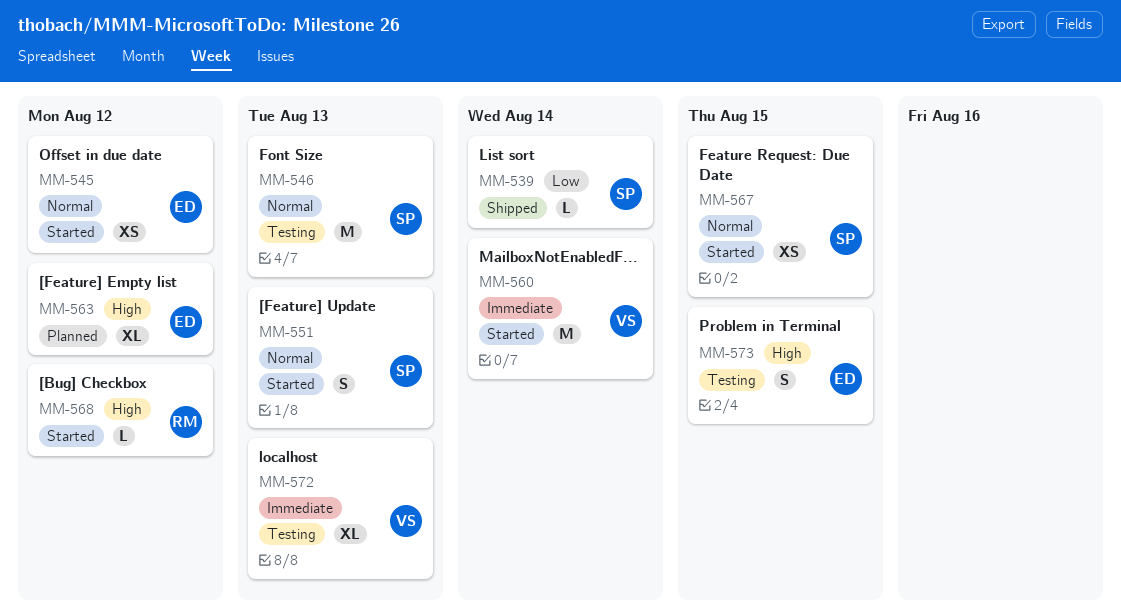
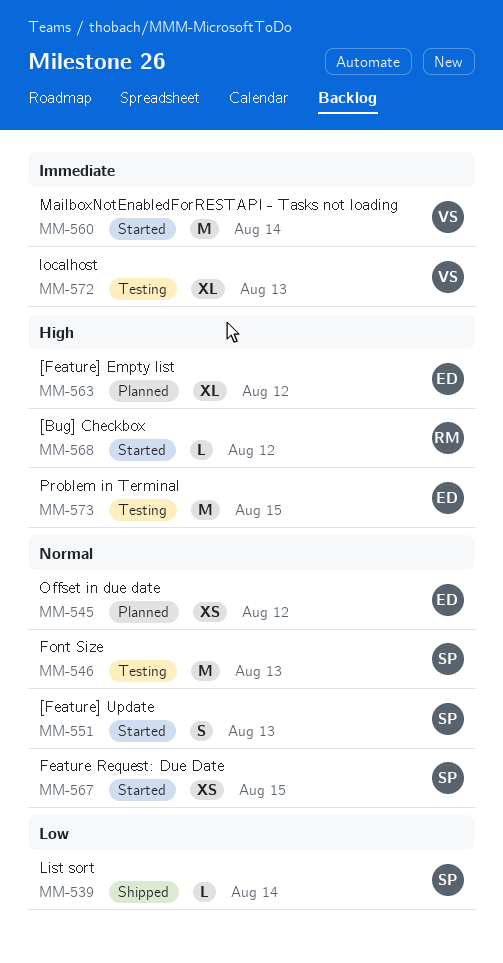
MM-545, status: Started -> Planned
MM-573, estimate: S -> M

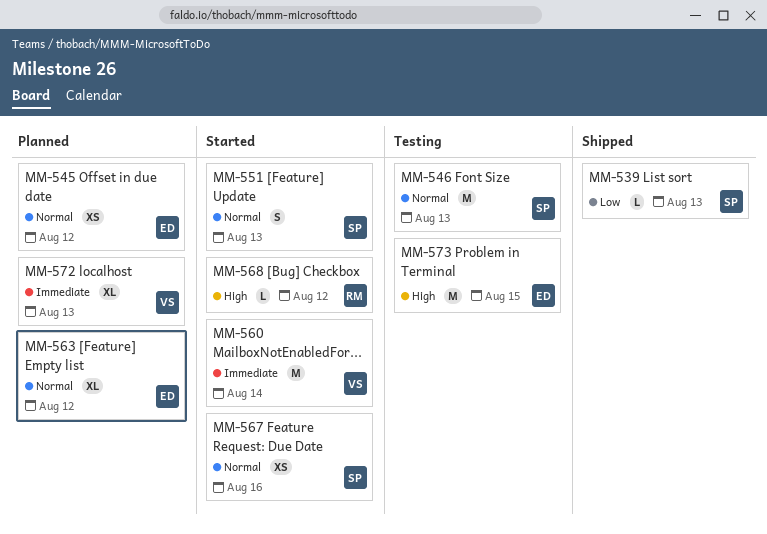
MM-539, due: Aug 14 -> Aug 13
MM-563, priority: High -> Normal
MM-567, due: Aug 15 -> Aug 16
MM-572, status: Testing -> Planned

